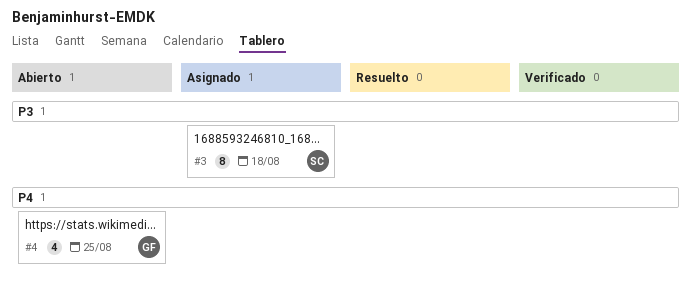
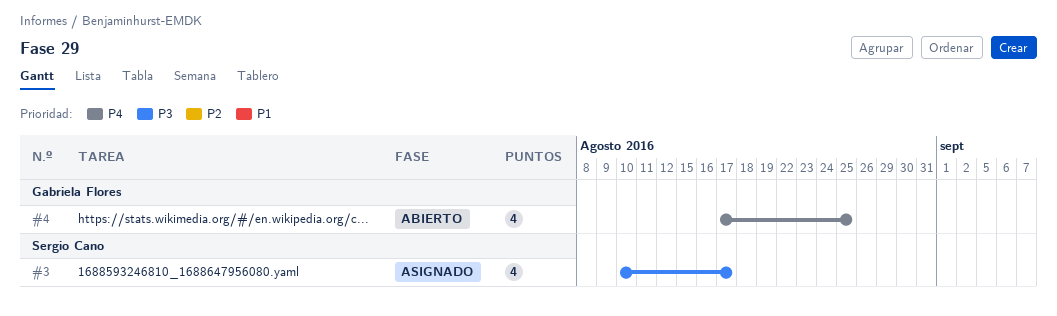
#3, estimate: 8 -> 4
#3, due: Aug 18 -> Aug 17

